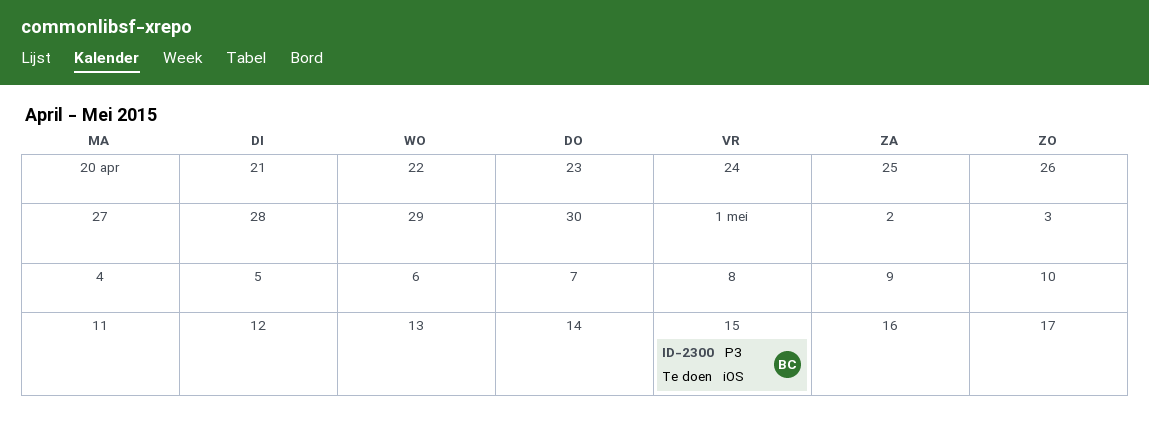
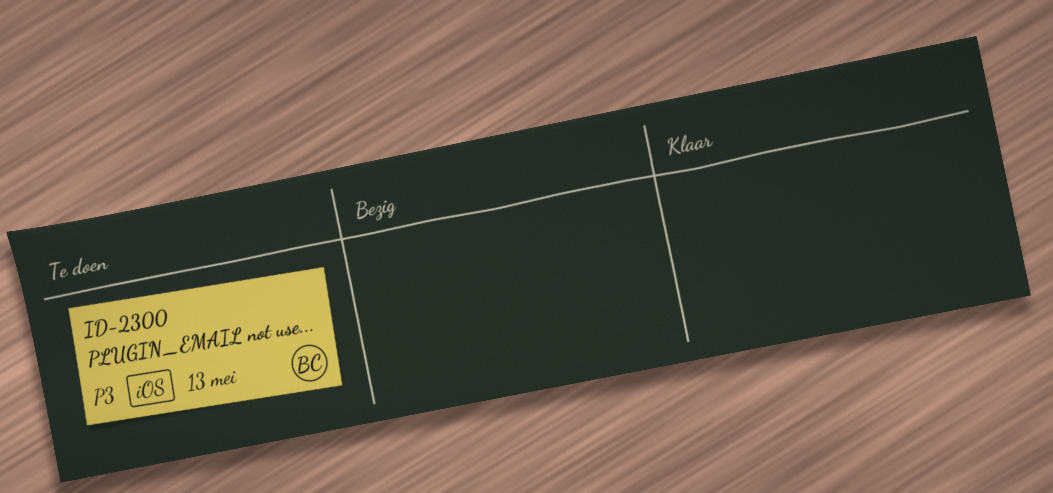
ID-2300, due: May 15 -> May 13

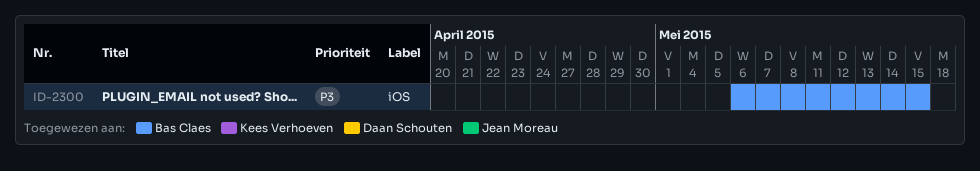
ID-2300, due: May 13 -> May 15

